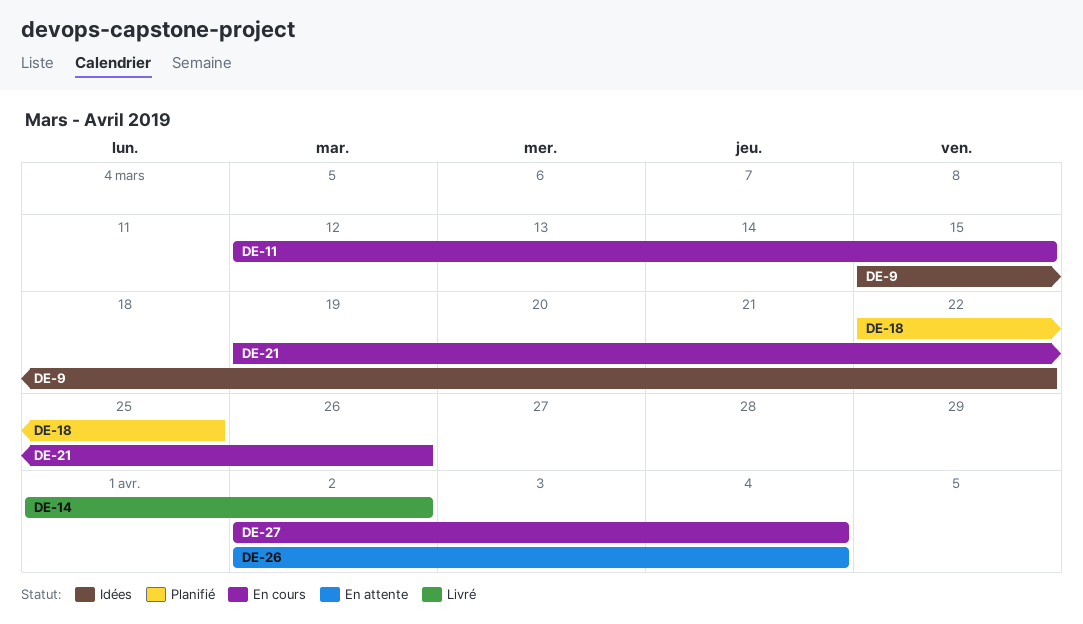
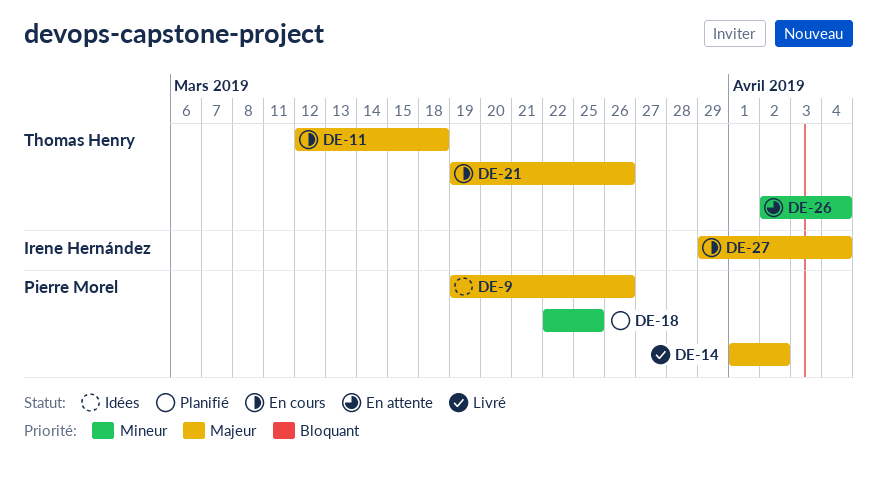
DE-9, start: Mar 15 -> Mar 19
DE-9, due: Mar 22 -> Mar 26
DE-11, due: Mar 15 -> Mar 18
DE-27, start: Apr 2 -> Mar 29

